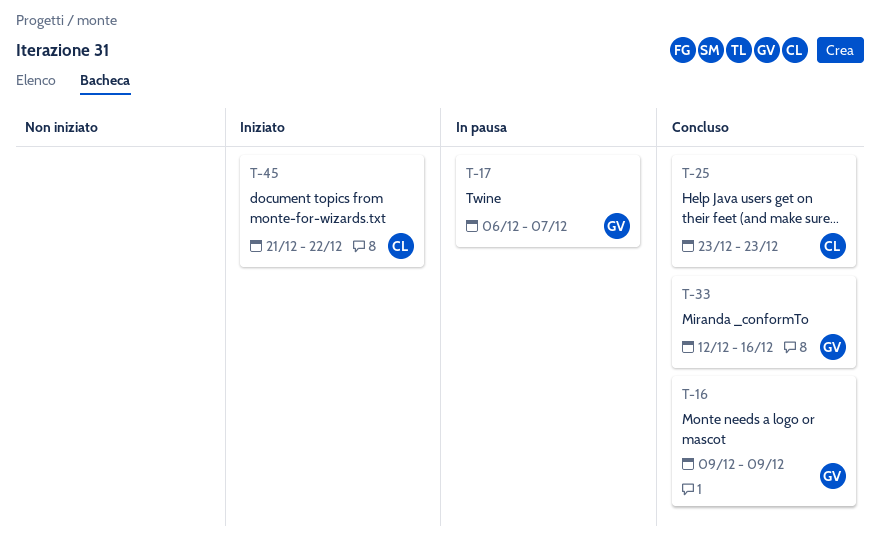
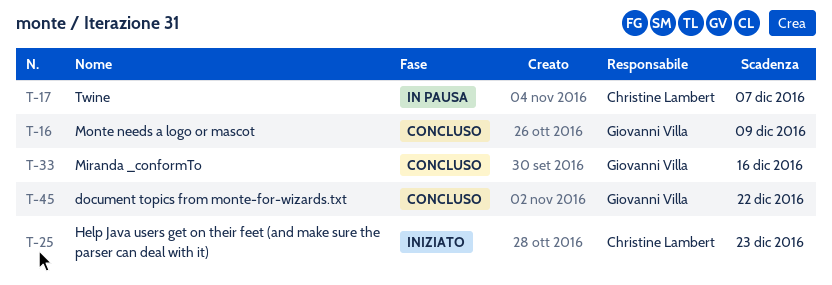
T-17, owner: Giovanni Villa -> Christine Lambert
T-25, status: Concluso -> Iniziato
T-45, status: Iniziato -> Concluso
T-45, owner: Christine Lambert -> Giovanni Villa

